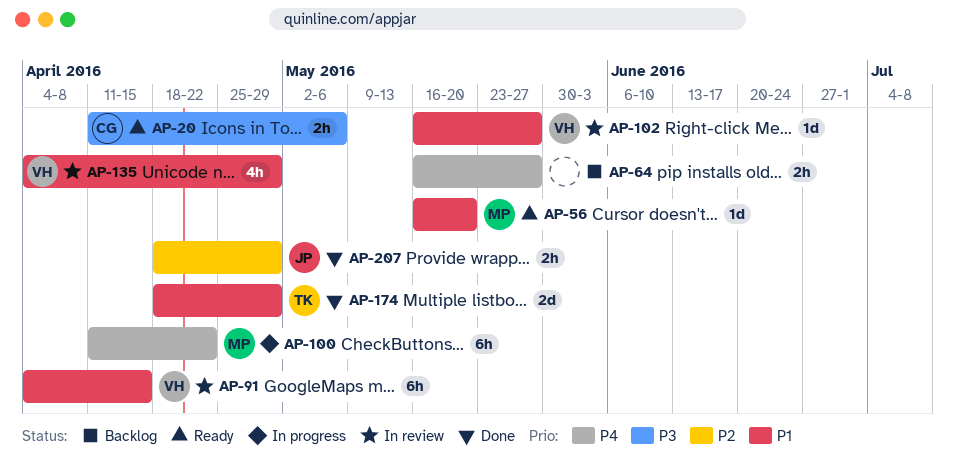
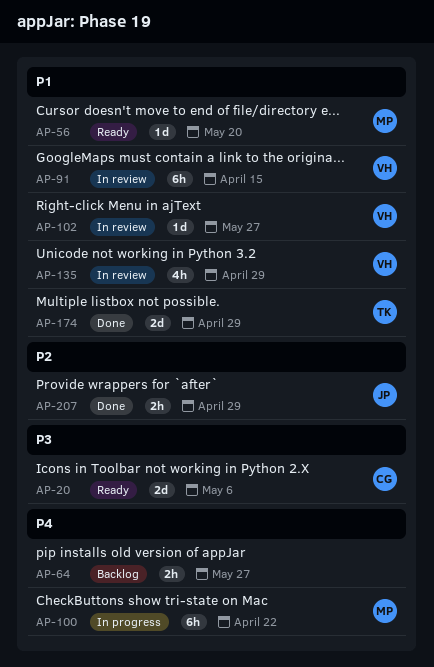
AP-20, estimate: 2h -> 2d

